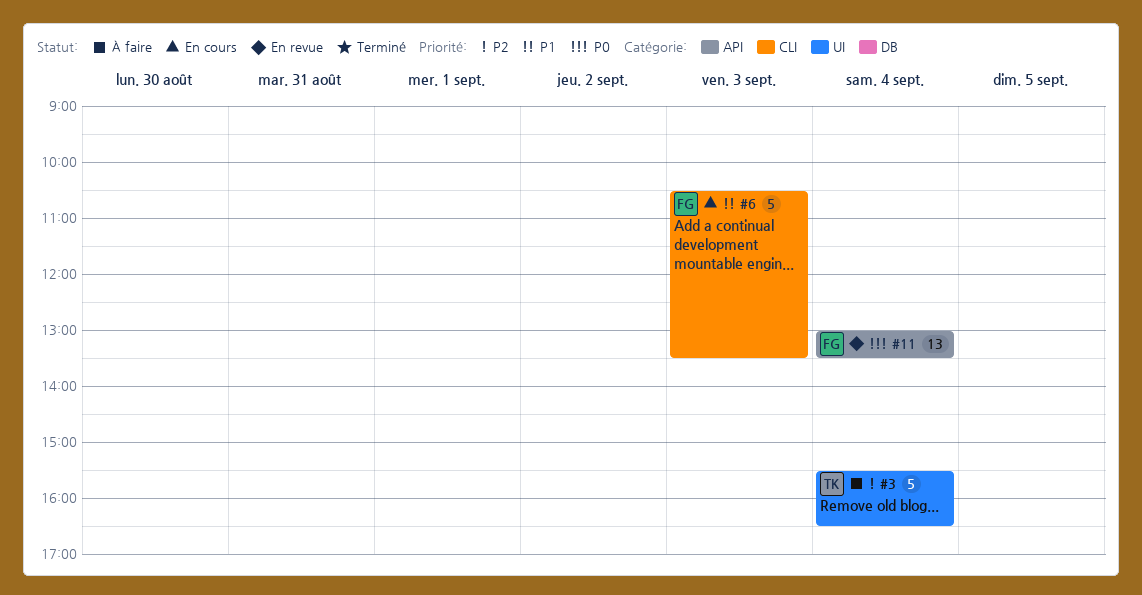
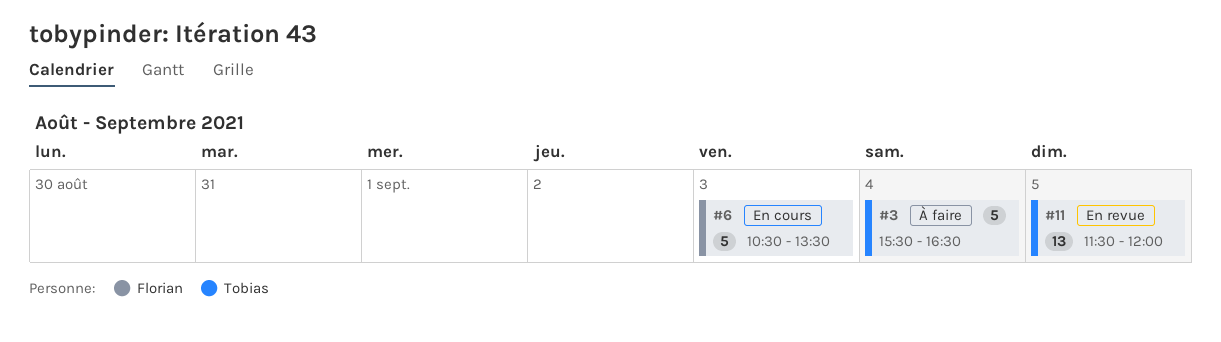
#11, owner: Florian -> Tobias
#11, day: Sep 4 -> Sep 5
#11, begins: 13:00 -> 11:30
#11, ends: 13:30 -> 12:00

